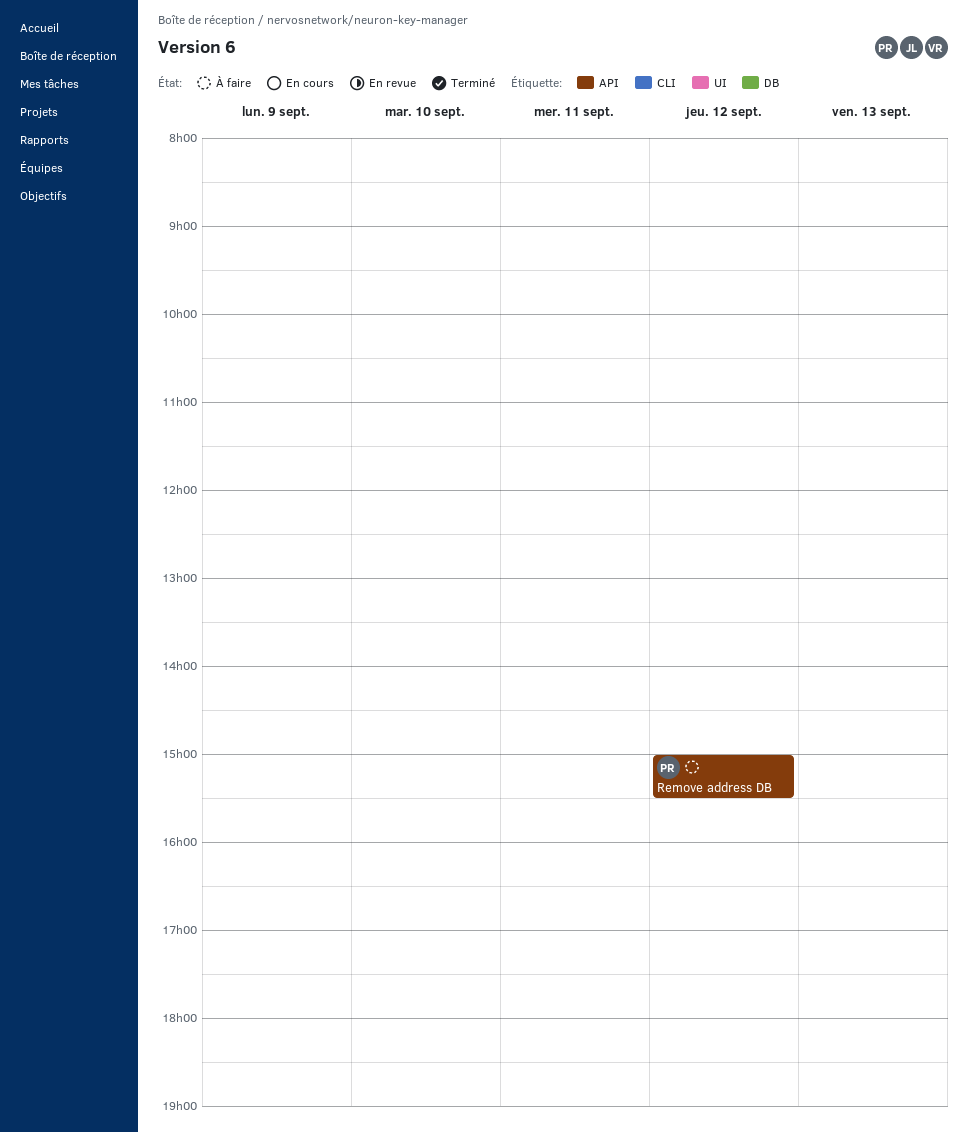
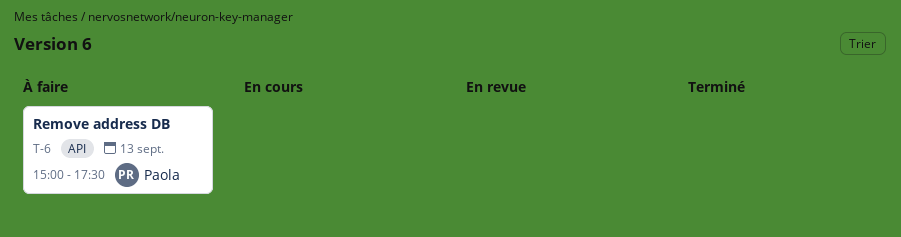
Remove address DB, day: Sep 12 -> Sep 13
Remove address DB, ends: 15:30 -> 17:30

